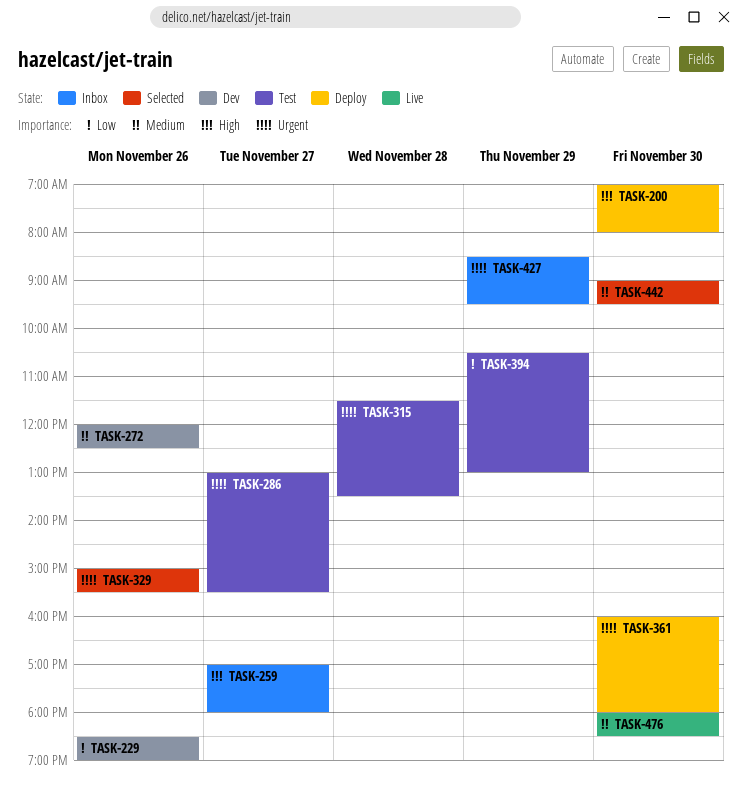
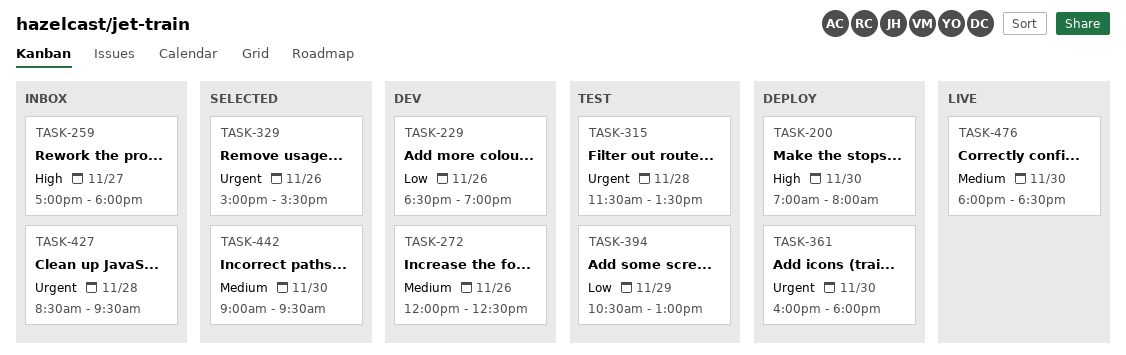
TASK-286: present -> none
TASK-427, day: Nov 29 -> Nov 28

